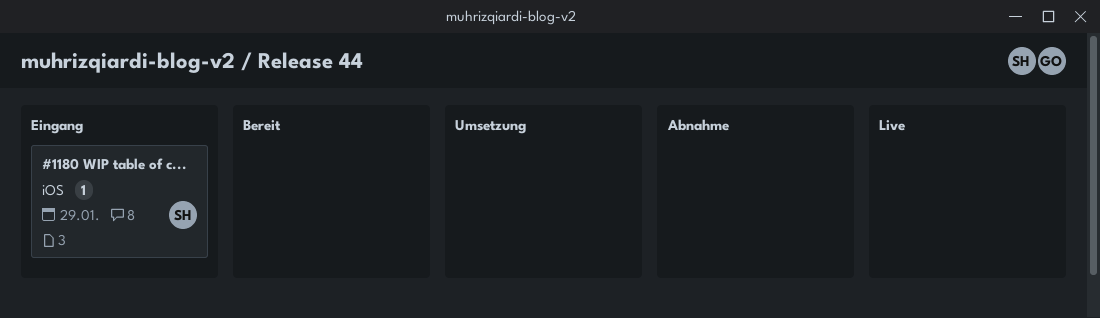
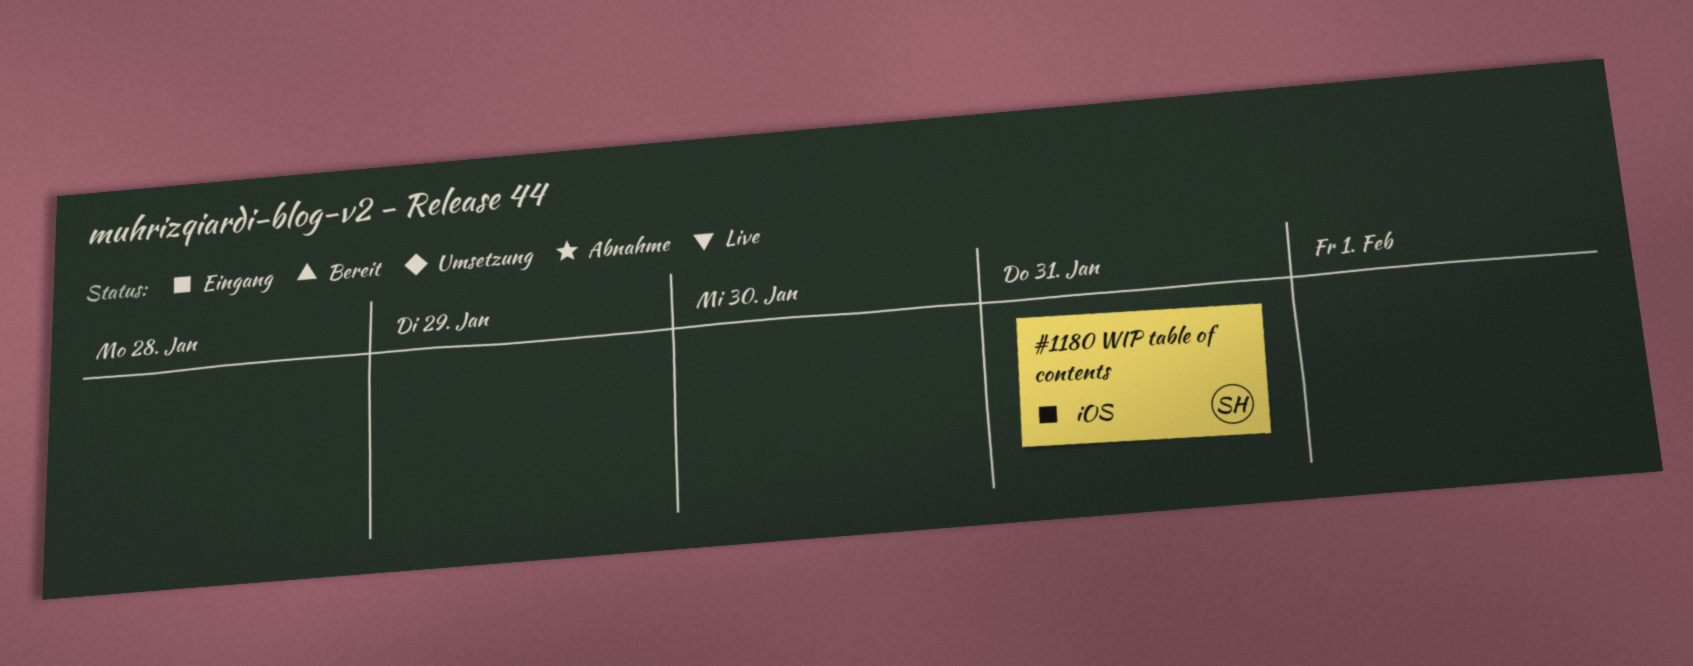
#1180, due: Jan 29 -> Jan 31

